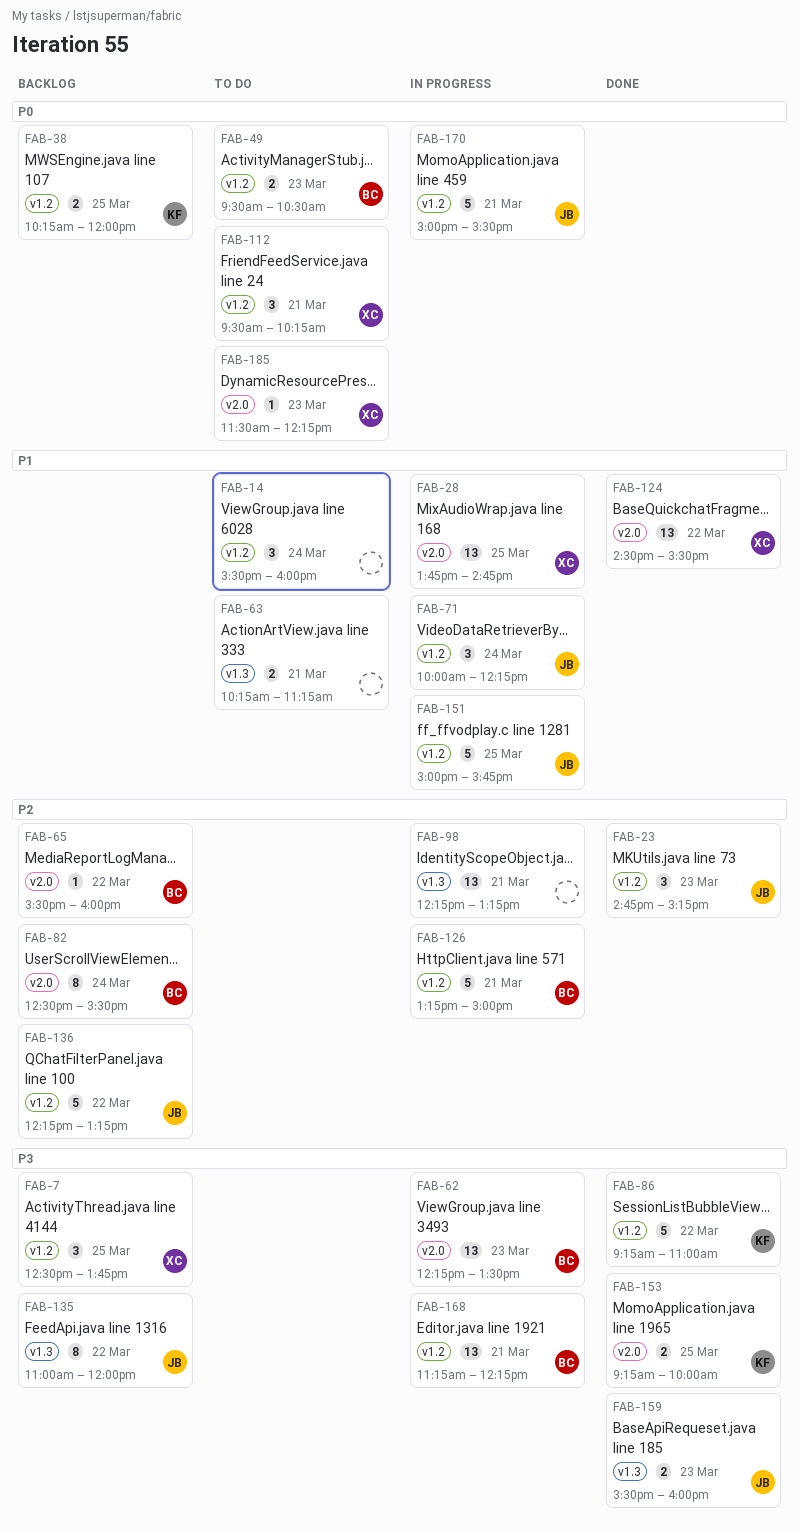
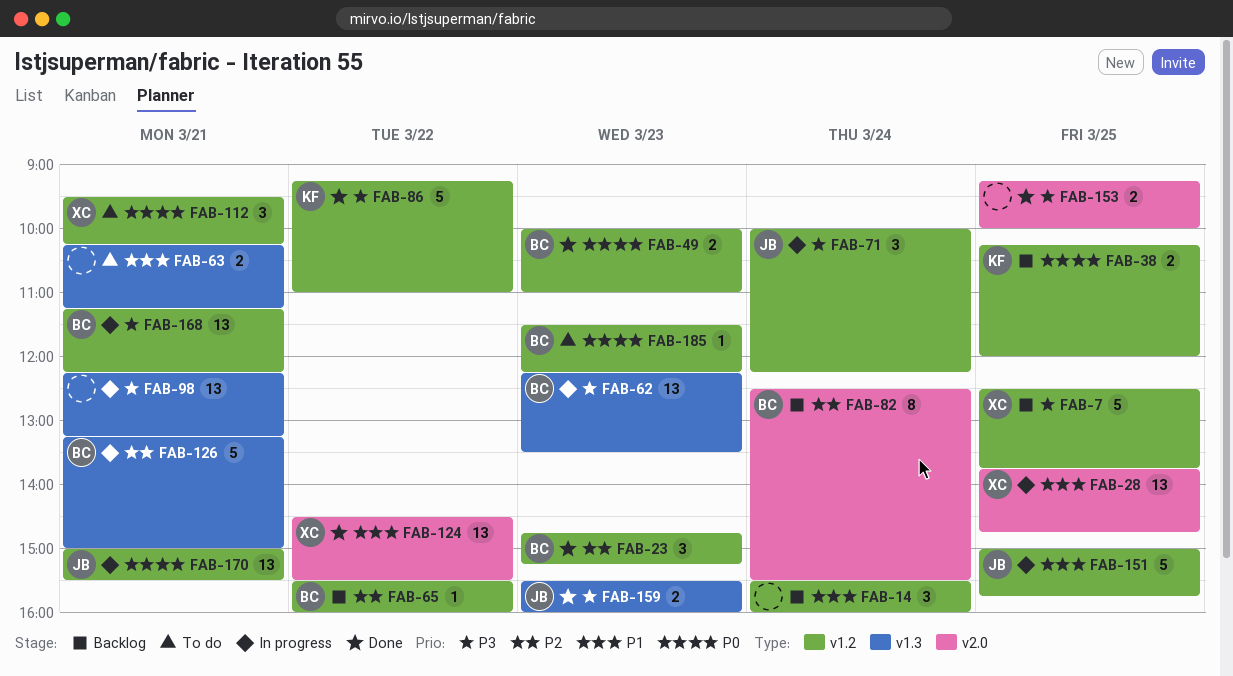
FAB-7, estimate: 3 -> 5
FAB-14, status: To do -> Backlog
FAB-23, owner: JB -> BC
FAB-49, status: To do -> Done
FAB-49, begins: 09:30 -> 10:00
FAB-49, ends: 10:30 -> 11:00
FAB-62, label: v2.0 -> v1.3
FAB-65, label: v2.0 -> v1.2
FAB-71, priority: P1 -> P3
FAB-98, priority: P2 -> P3
FAB-126, label: v1.2 -> v1.3
FAB-135: present -> none
FAB-136: present -> none
FAB-153, owner: KF -> none
FAB-170, estimate: 5 -> 13
FAB-185, owner: XC -> BC
FAB-185, label: v2.0 -> v1.2

